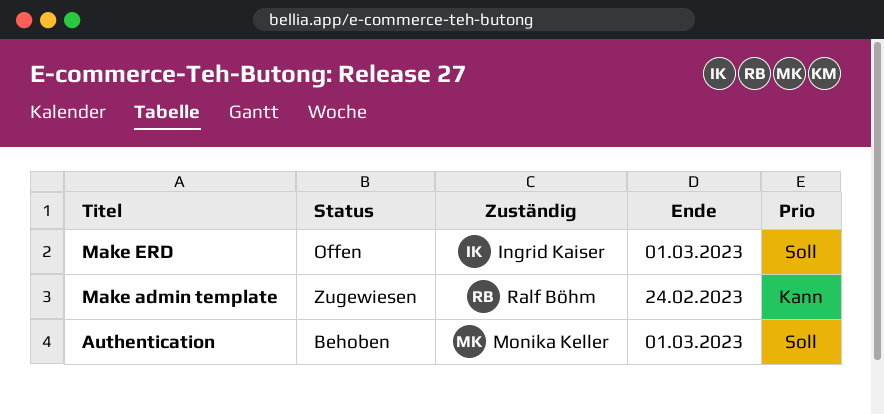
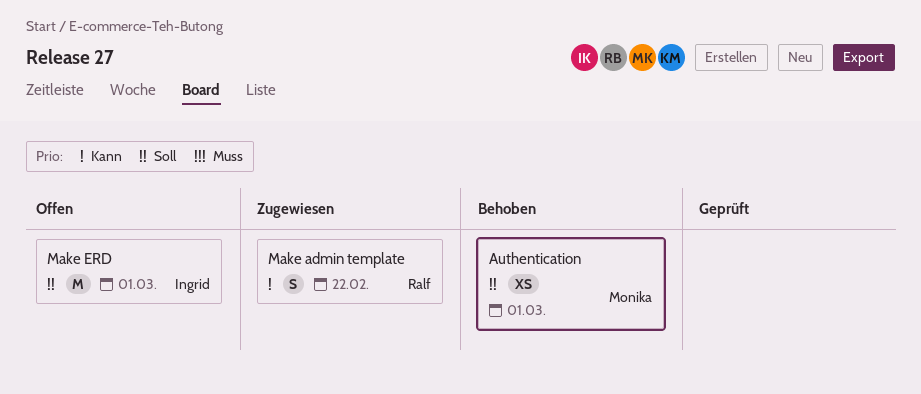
Make admin template, due: Feb 24 -> Feb 22

